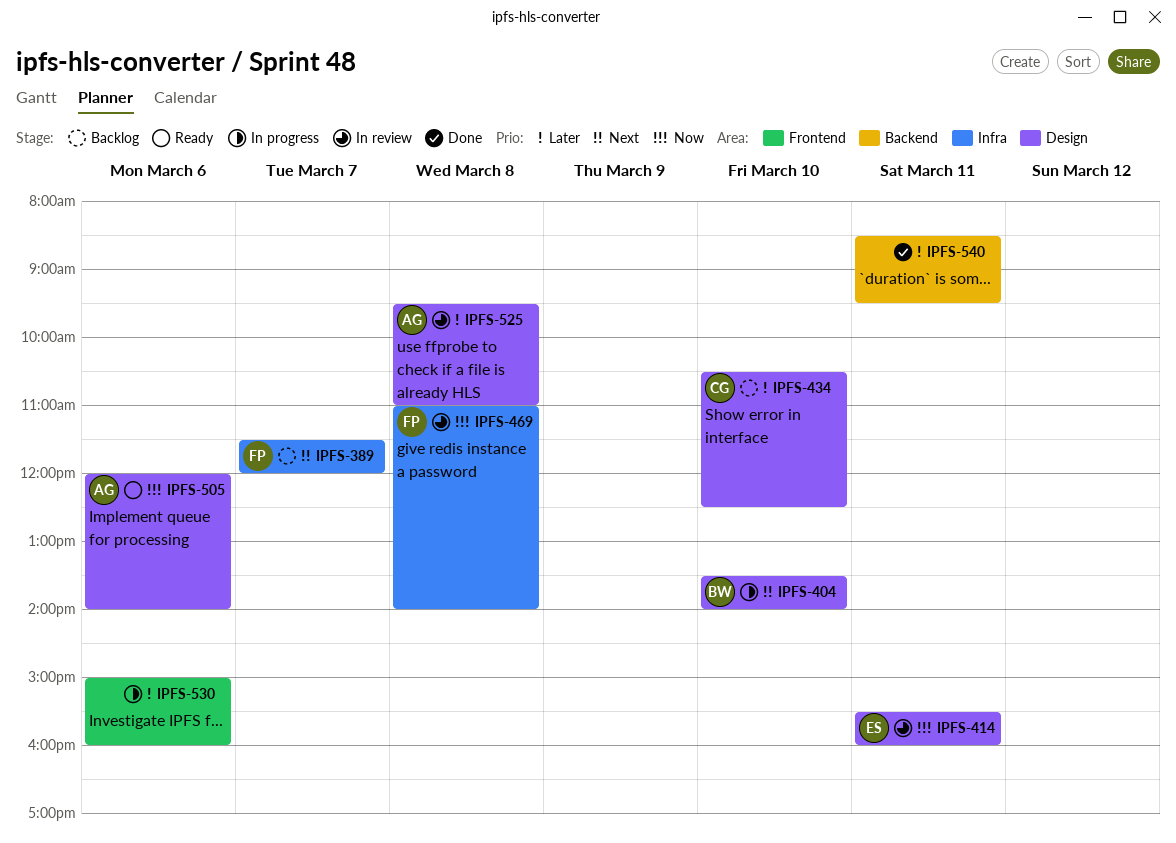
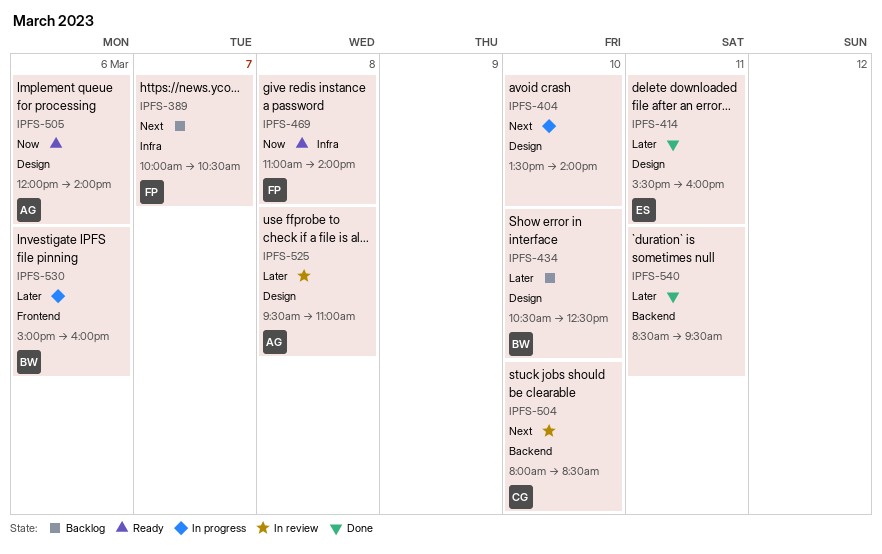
IPFS-389, begins: 11:30 -> 10:00
IPFS-389, ends: 12:00 -> 10:30
IPFS-404, owner: BW -> none
IPFS-414, status: In review -> Done
IPFS-414, priority: Now -> Later
IPFS-434, owner: CG -> BW
IPFS-469, status: In review -> Ready
IPFS-504: none -> present
IPFS-530, owner: none -> BW

